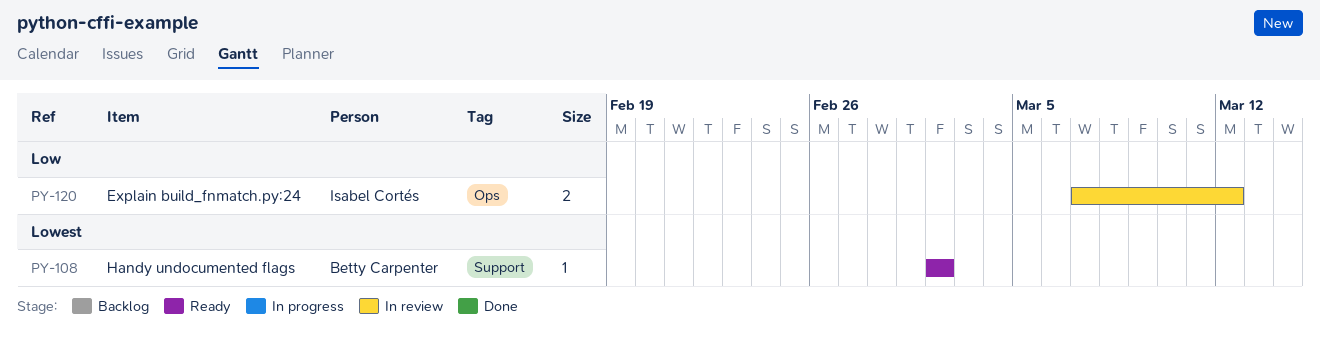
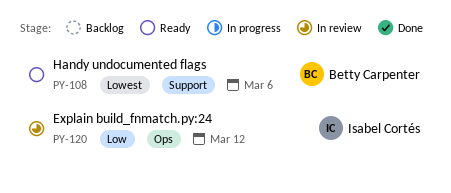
PY-108, due: Mar 2 -> Mar 6

